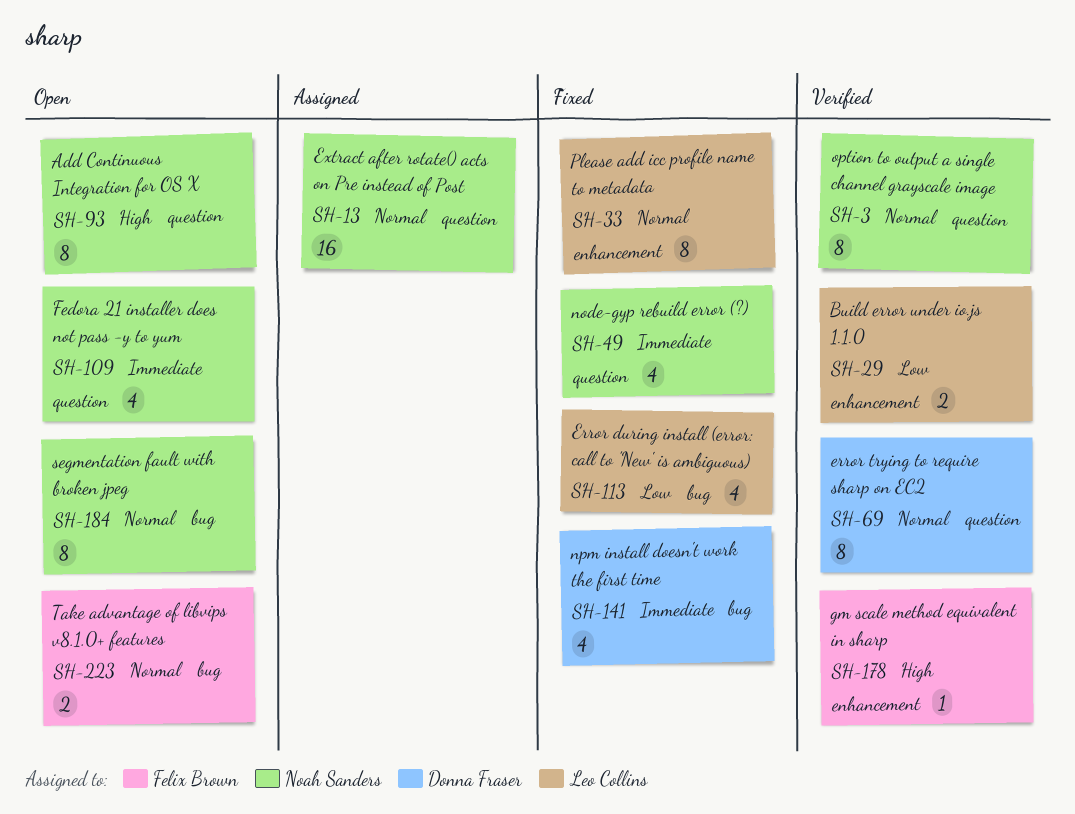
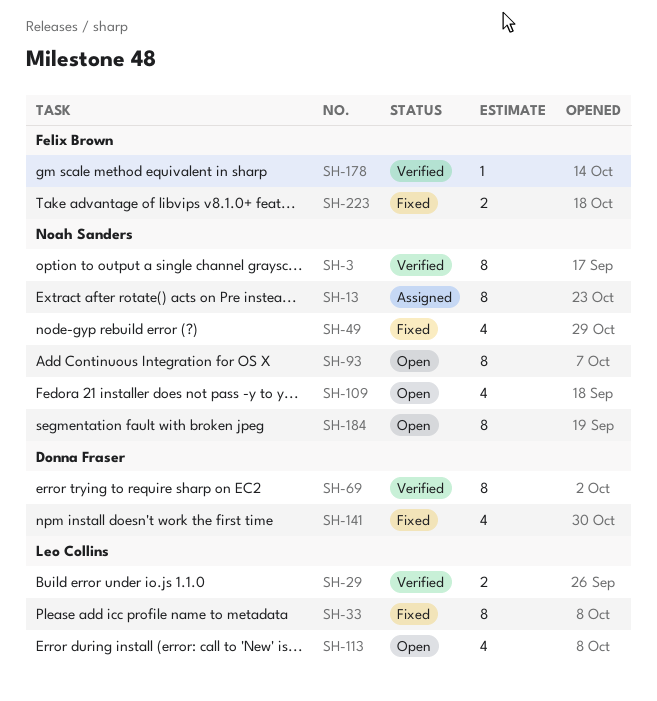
SH-13, estimate: 16 -> 8
SH-113, status: Fixed -> Open
SH-223, status: Open -> Fixed

